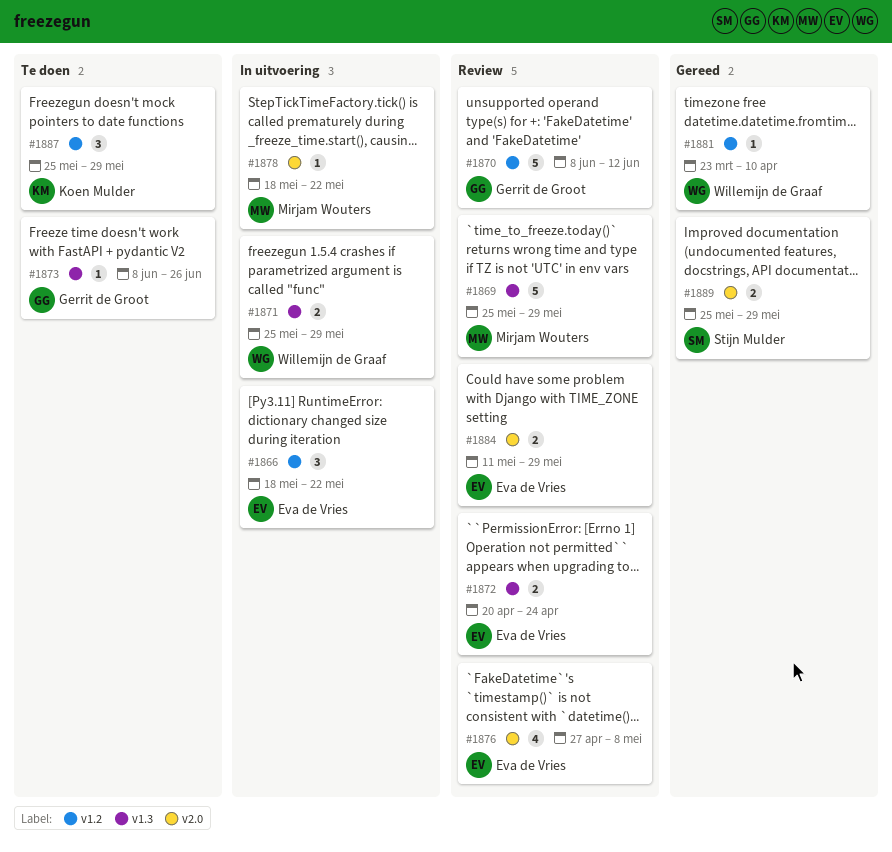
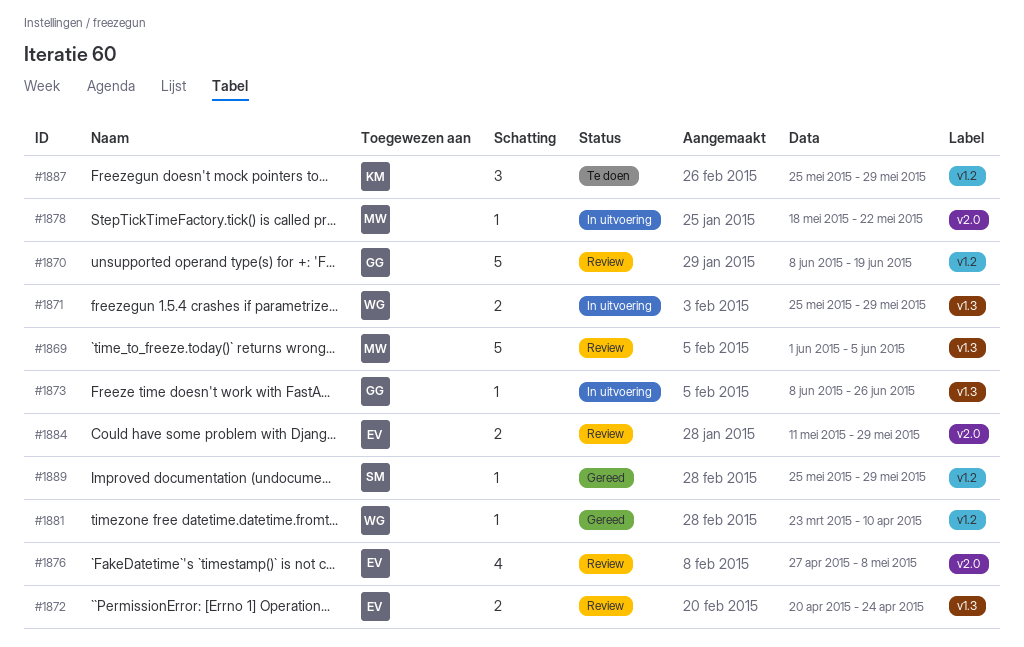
#1866: present -> none
#1869, start: May 25 -> Jun 1
#1869, due: May 29 -> Jun 5
#1870, due: Jun 12 -> Jun 19
#1873, status: Te doen -> In uitvoering
#1889, label: v2.0 -> v1.2
#1889, estimate: 2 -> 1

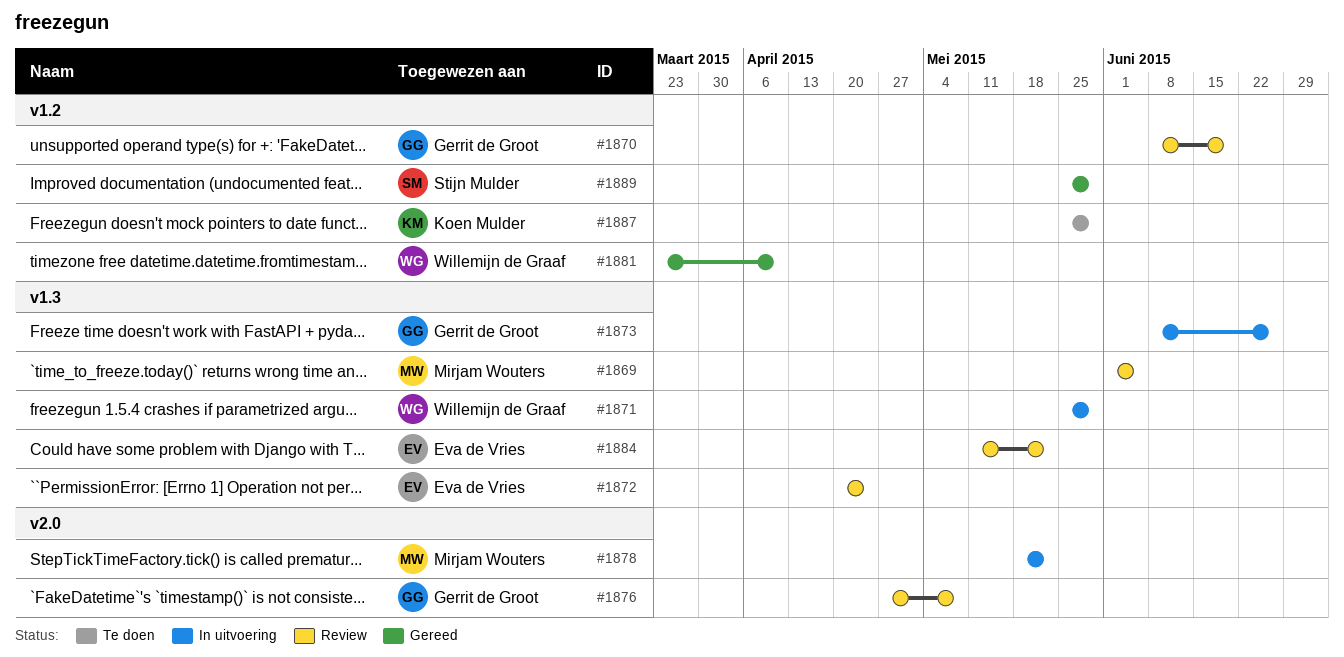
#1876, owner: Eva de Vries -> Gerrit de Groot
#1884, label: v2.0 -> v1.3
#1884, due: May 29 -> May 22

